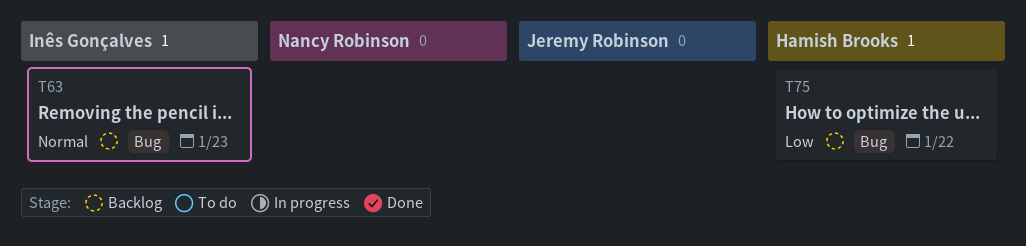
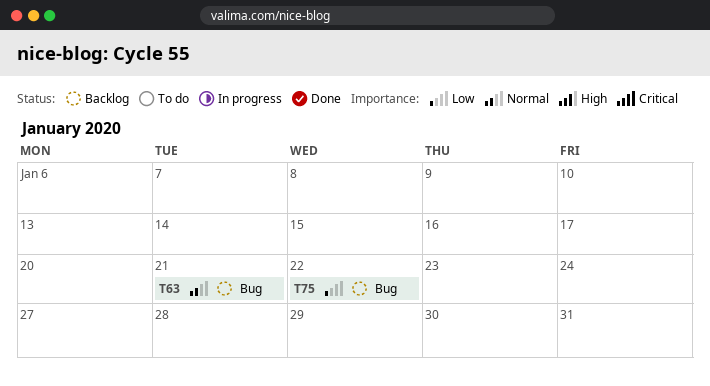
T63, due: Jan 23 -> Jan 21

